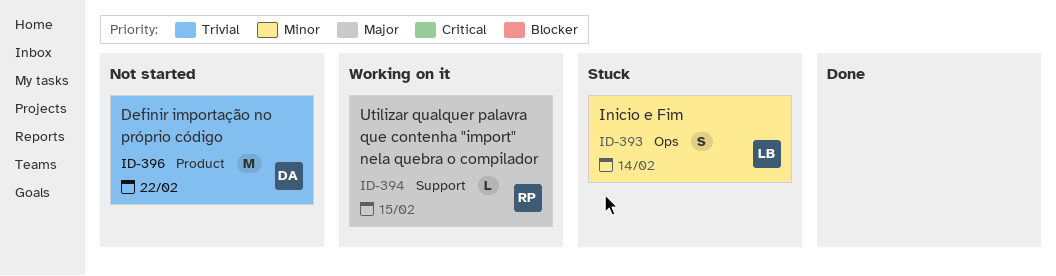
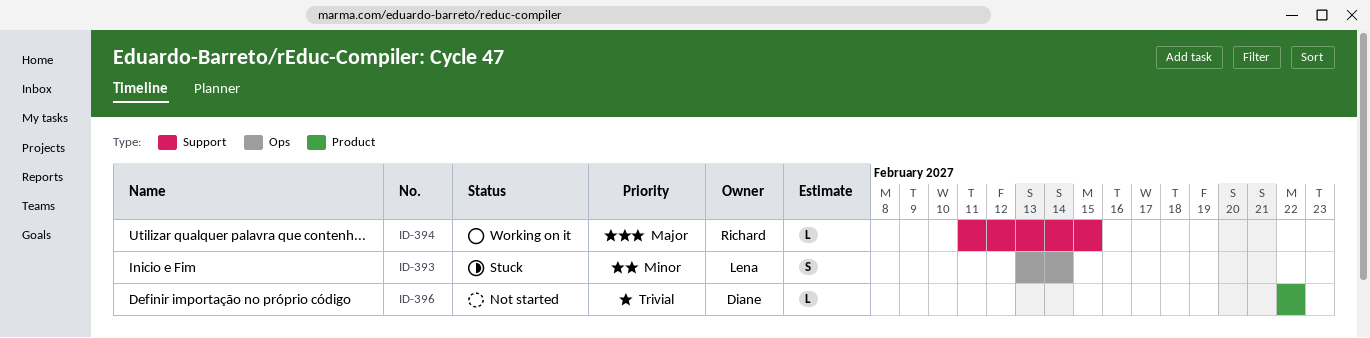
ID-396, estimate: M -> L

